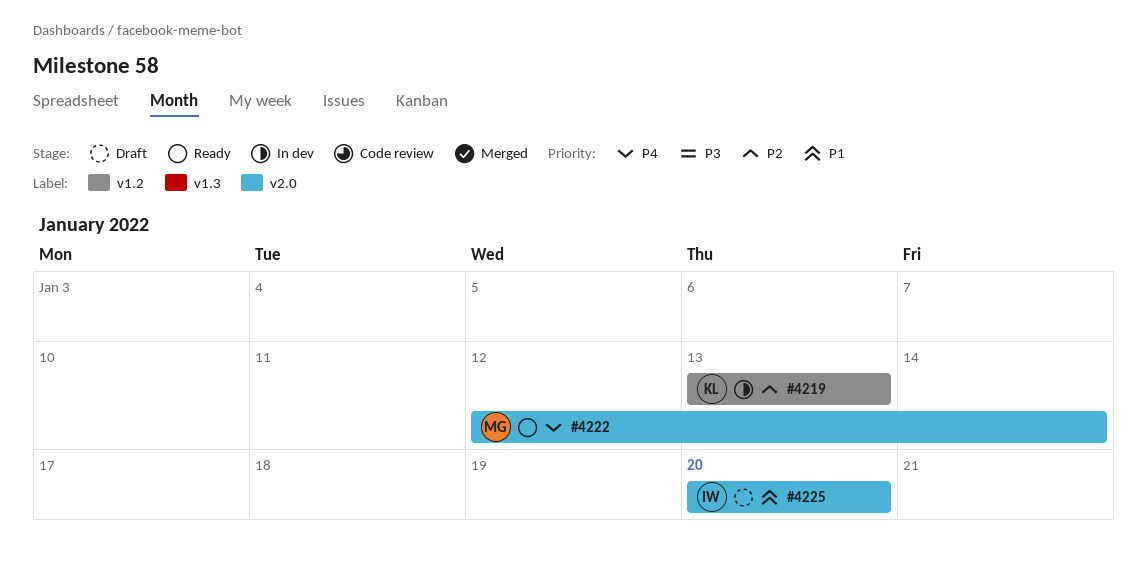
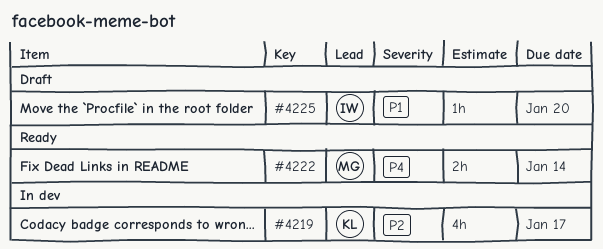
#4219, due: Jan 13 -> Jan 17

